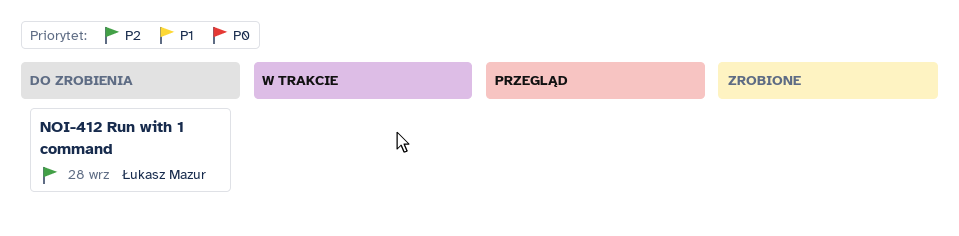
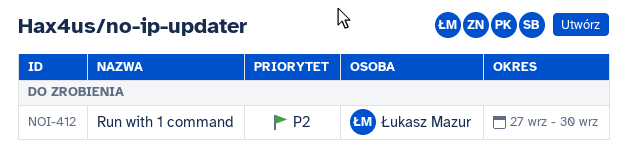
NOI-412, due: Sep 28 -> Sep 30

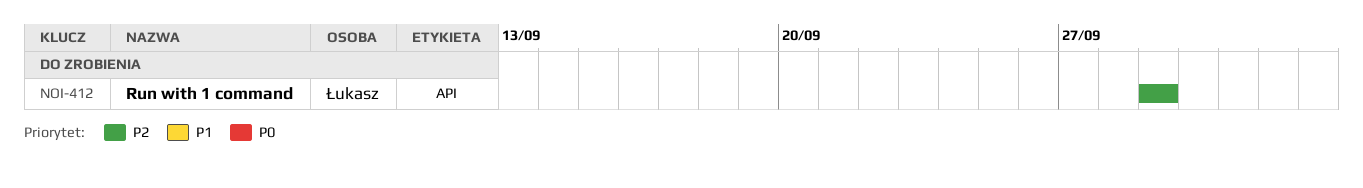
NOI-412, start: Sep 27 -> Sep 29
NOI-412, due: Sep 30 -> Sep 29

